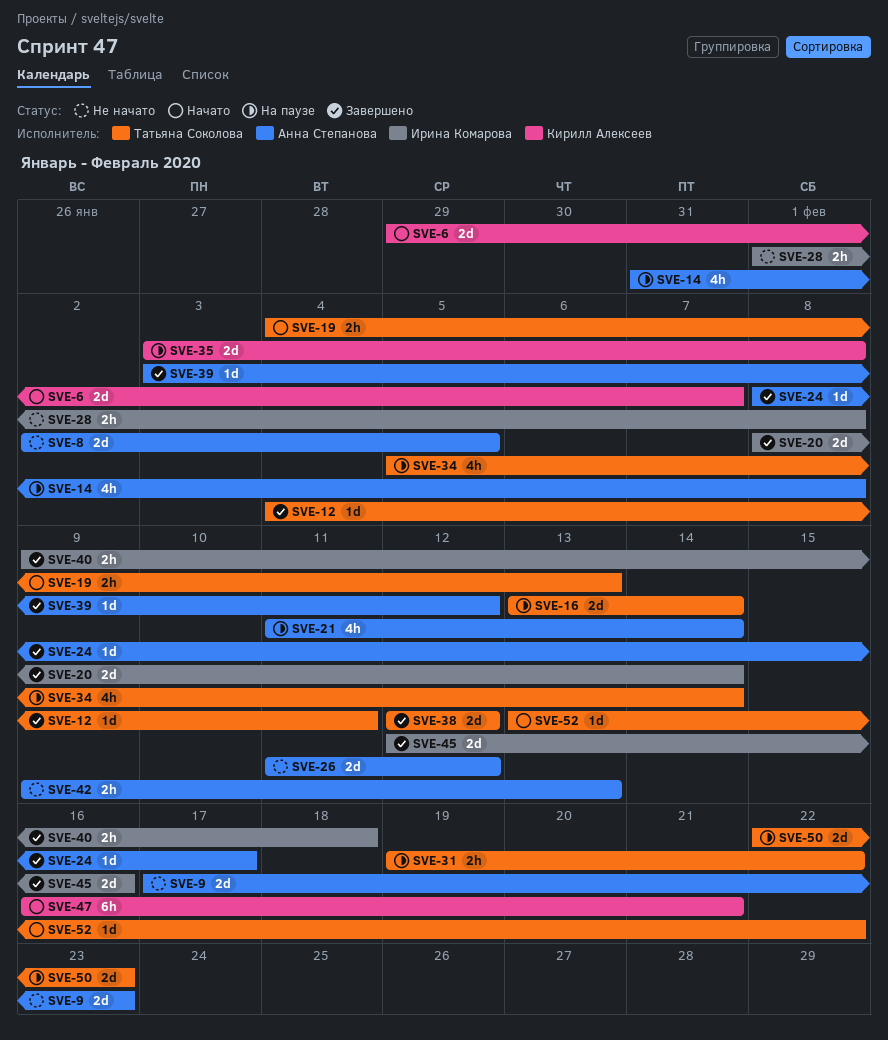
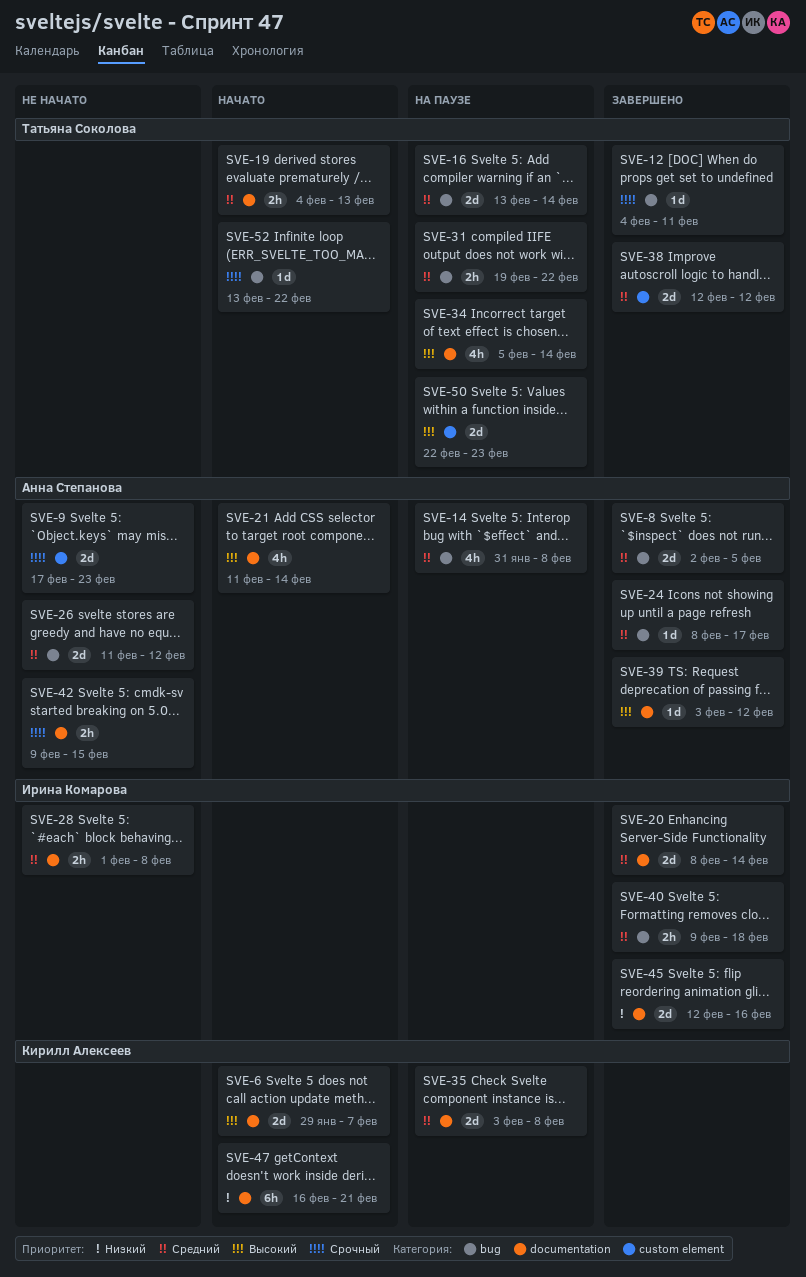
SVE-8, status: Не начато -> Завершено
SVE-21, status: На паузе -> Начато
SVE-42, due: Feb 13 -> Feb 15

